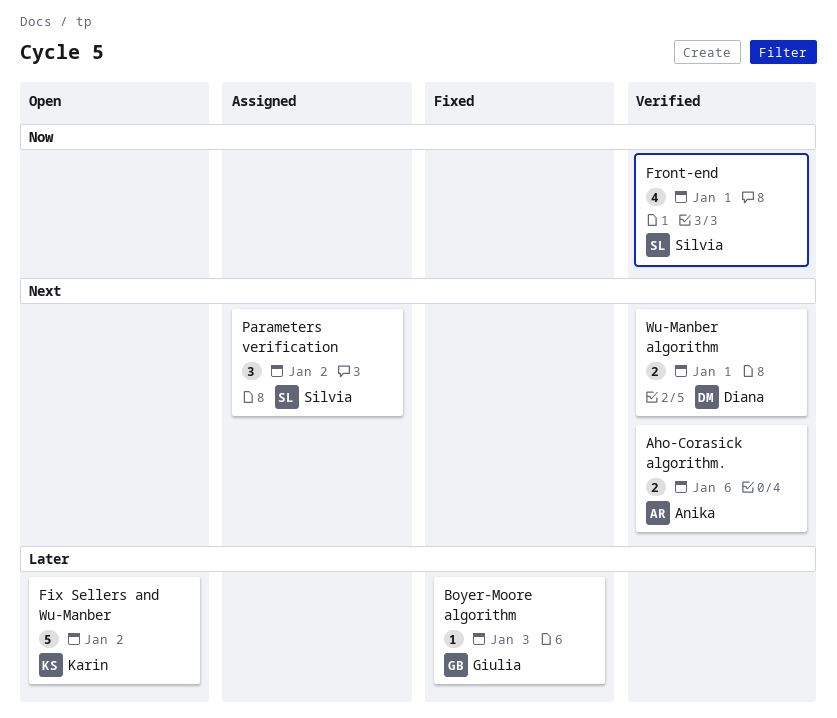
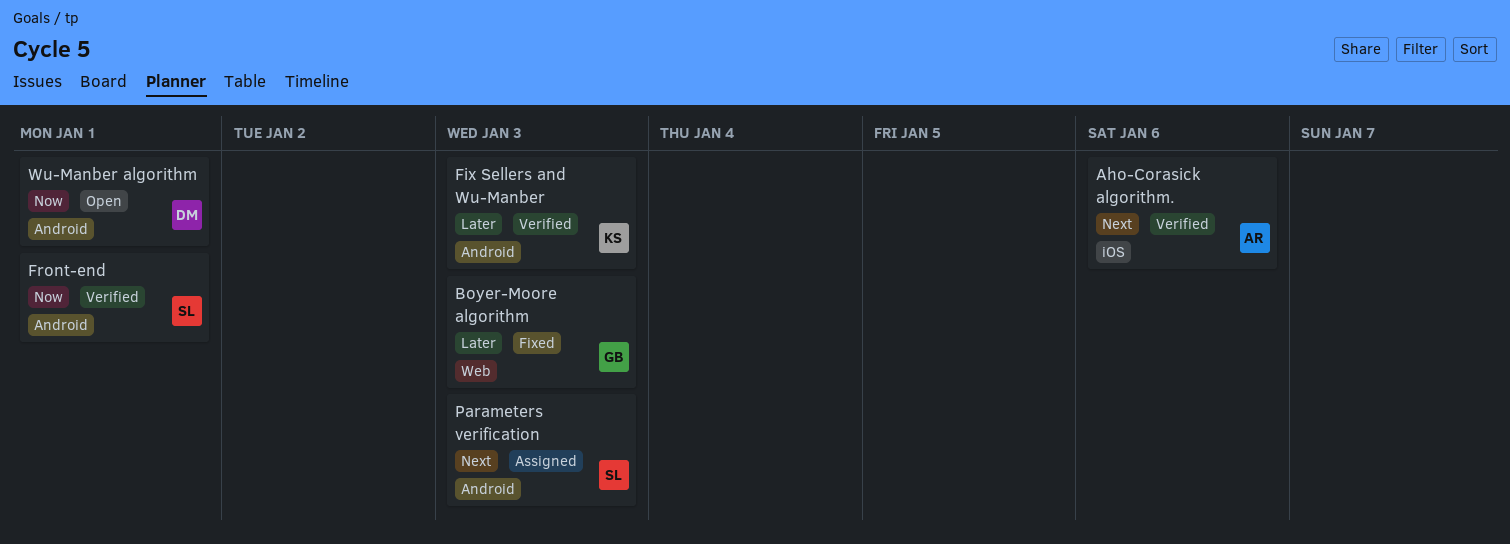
Fix Sellers and Wu-Manber, status: Open -> Verified
Fix Sellers and Wu-Manber, due: Jan 2 -> Jan 3
Parameters verification, due: Jan 2 -> Jan 3
Wu-Manber algorithm, status: Verified -> Open
Wu-Manber algorithm, priority: Next -> Now

